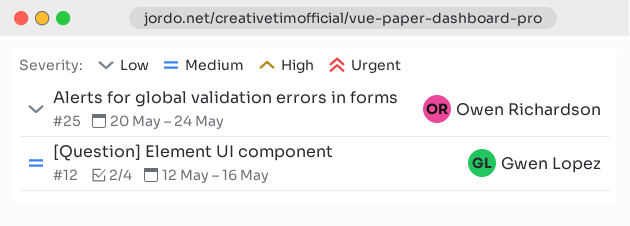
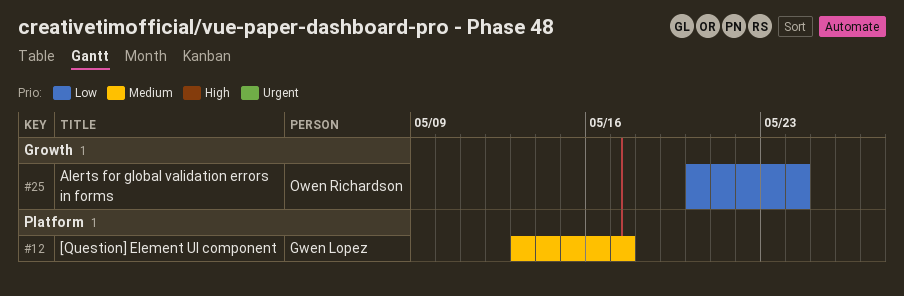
#12, start: May 12 -> May 13
#12, due: May 16 -> May 17

